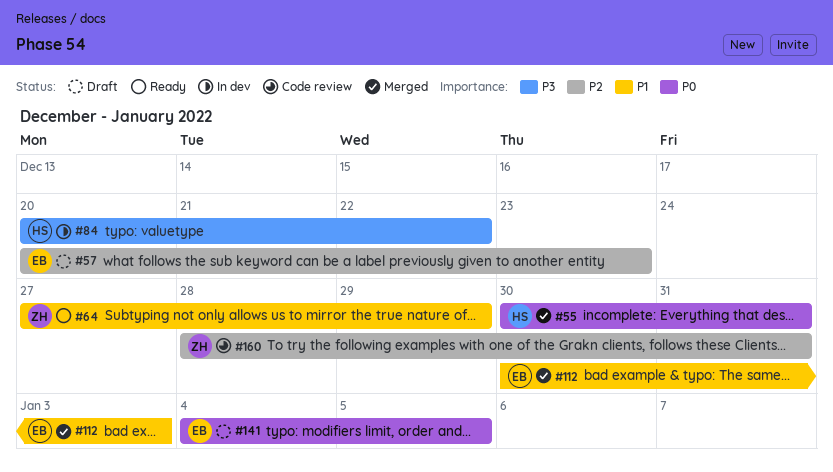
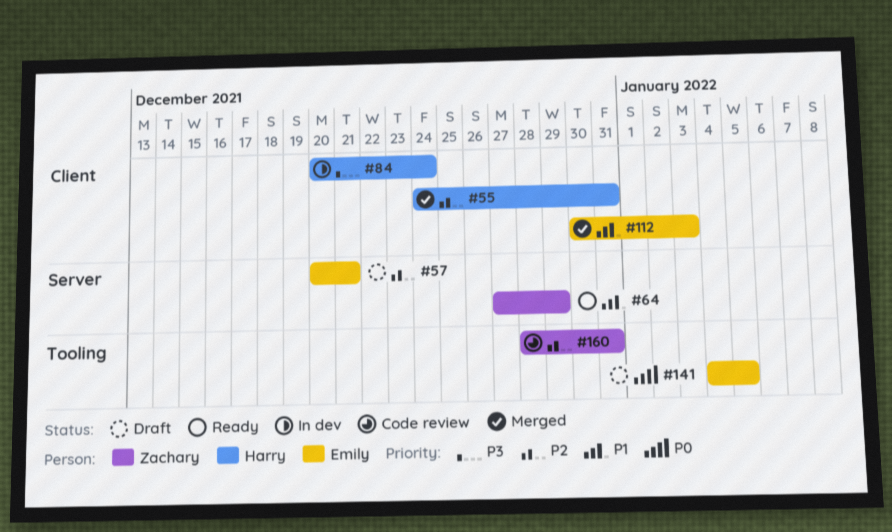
#55, priority: P0 -> P2
#55, start: Dec 30 -> Dec 24
#57, due: Dec 23 -> Dec 21
#84, due: Dec 22 -> Dec 24

